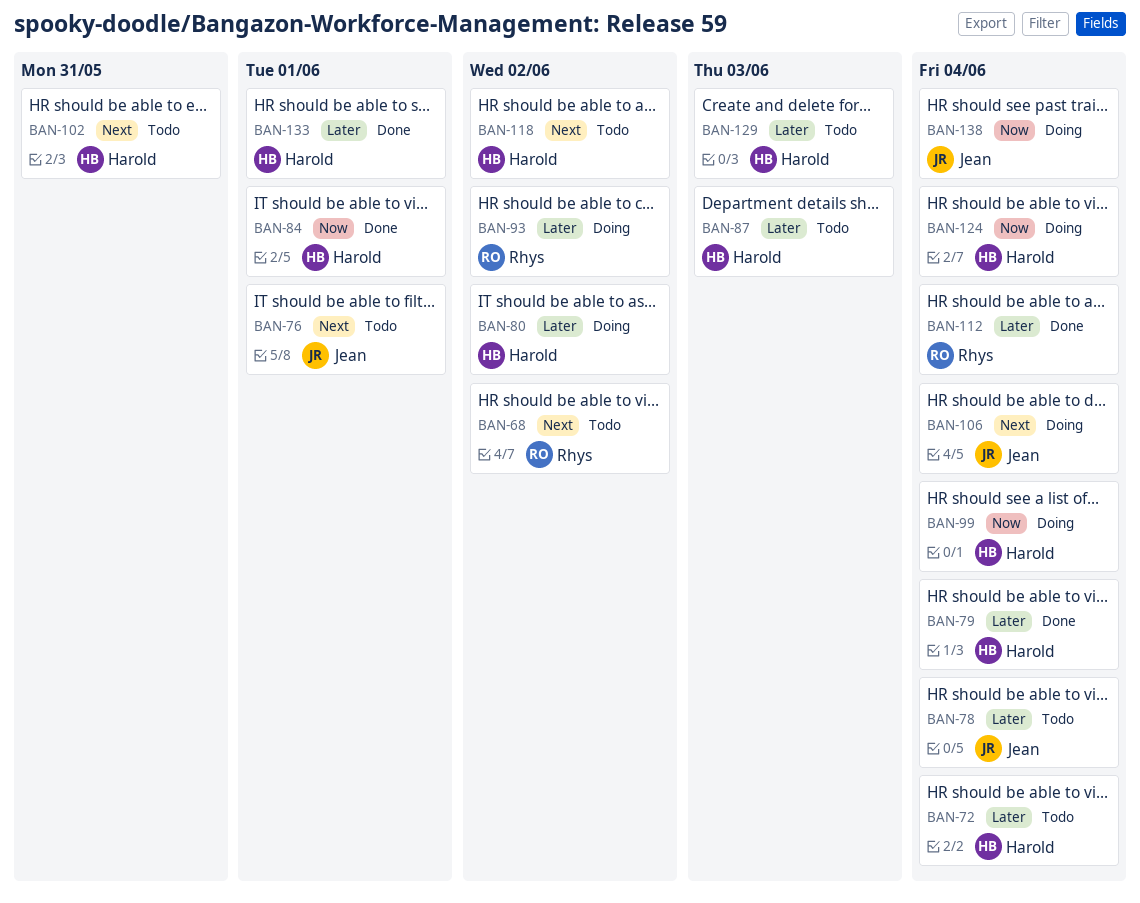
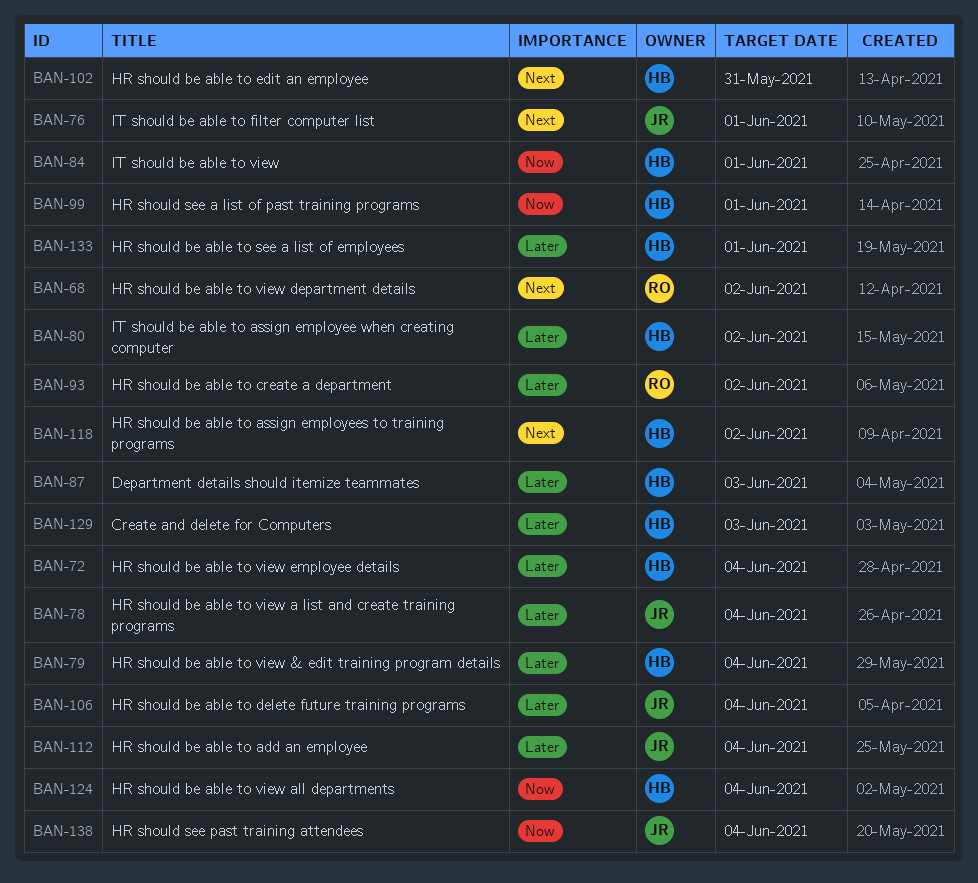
BAN-99, due: Jun 4 -> Jun 1
BAN-106, priority: Next -> Later
BAN-112, owner: Rhys -> Jean

